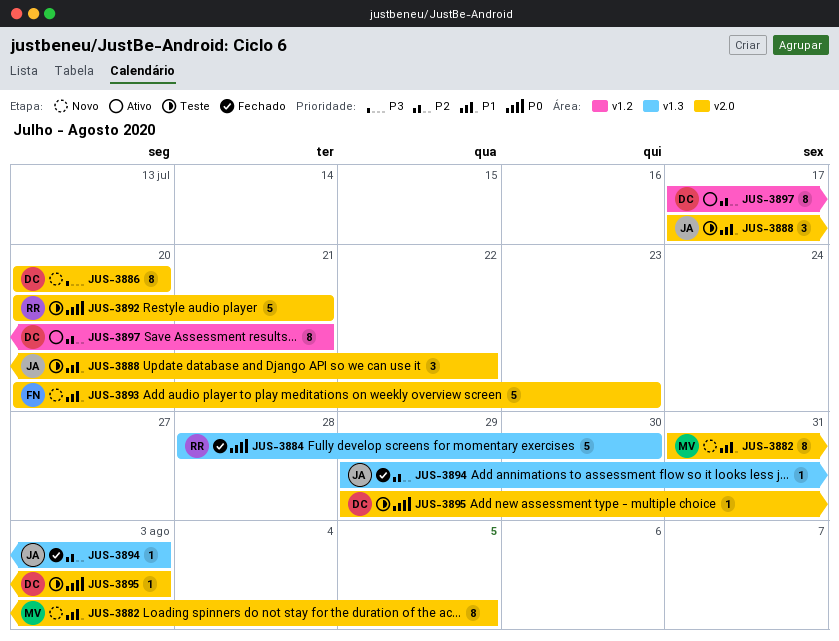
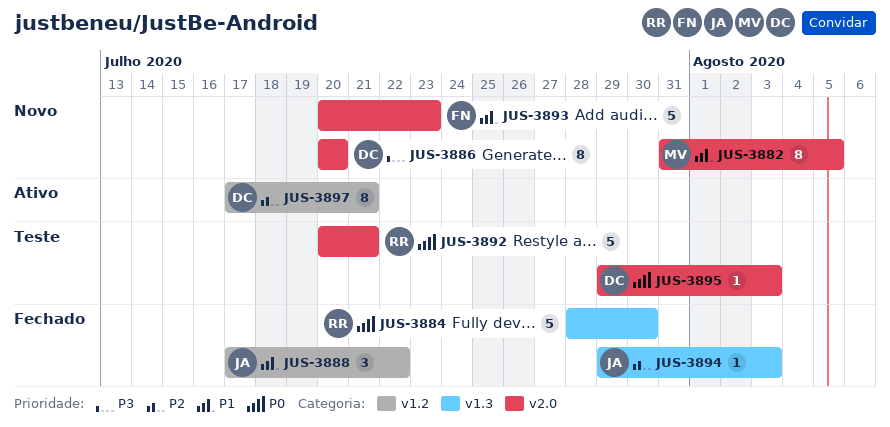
JUS-3888, status: Teste -> Fechado
JUS-3888, label: v2.0 -> v1.2

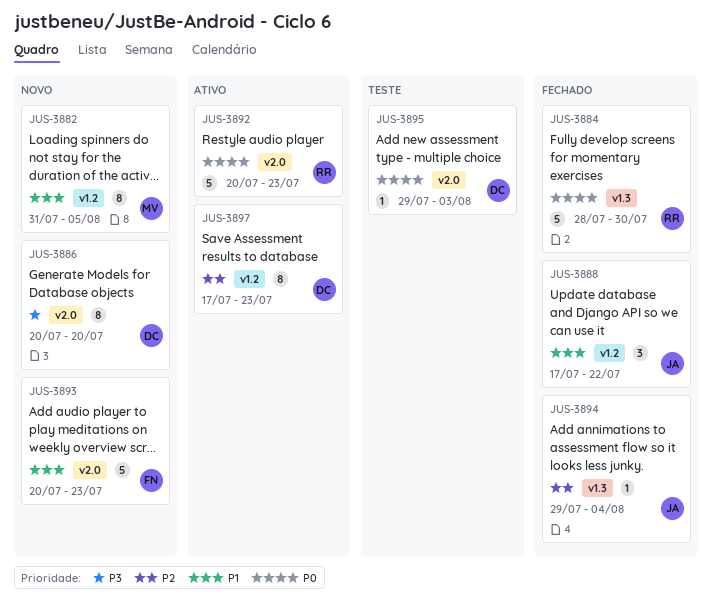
JUS-3882, label: v2.0 -> v1.2
JUS-3892, status: Teste -> Ativo
JUS-3892, due: Jul 21 -> Jul 23
JUS-3894, due: Aug 3 -> Aug 4
JUS-3897, due: Jul 21 -> Jul 23

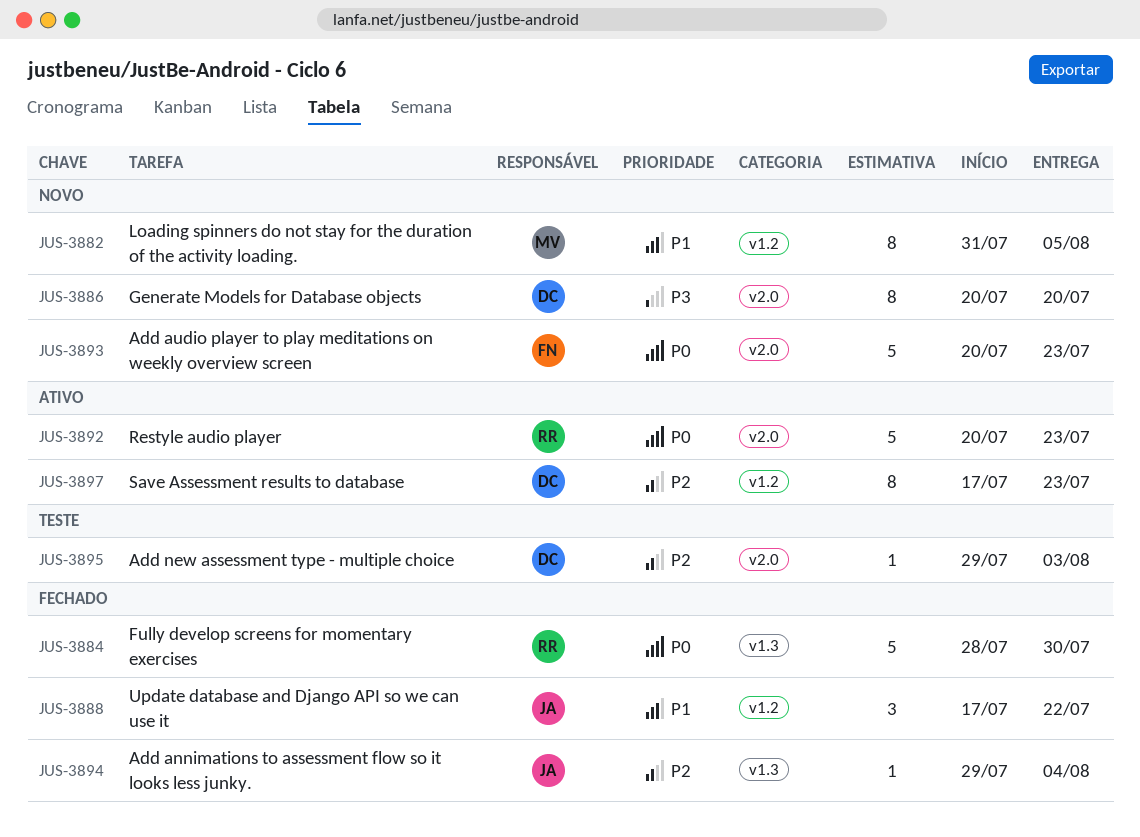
JUS-3893, priority: P1 -> P0
JUS-3895, priority: P0 -> P2

